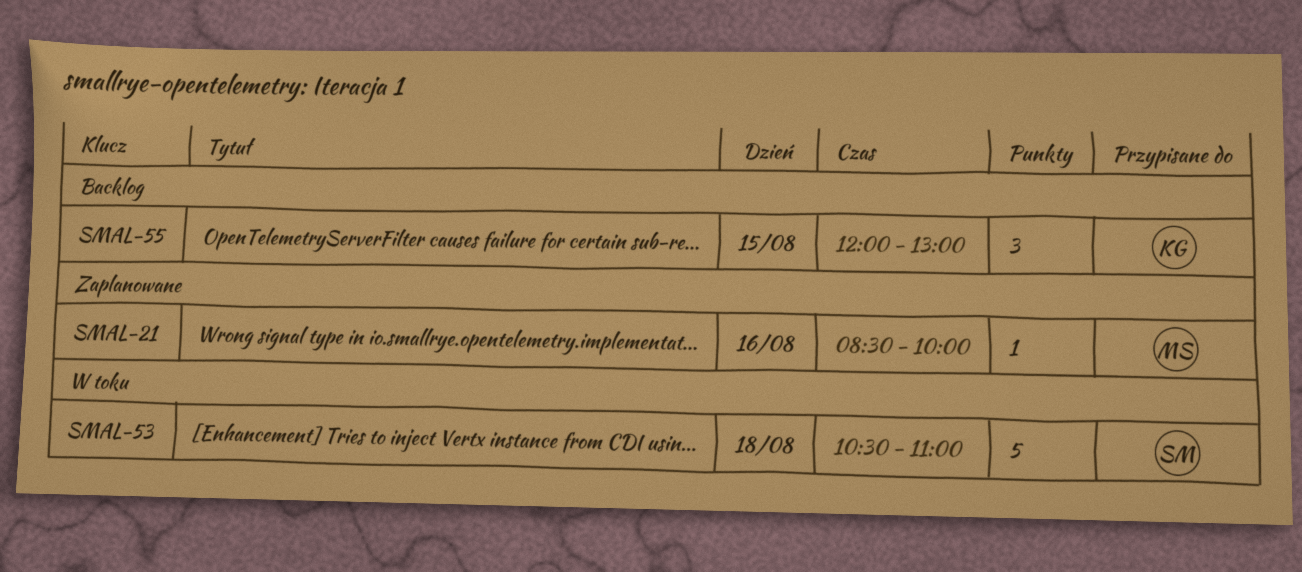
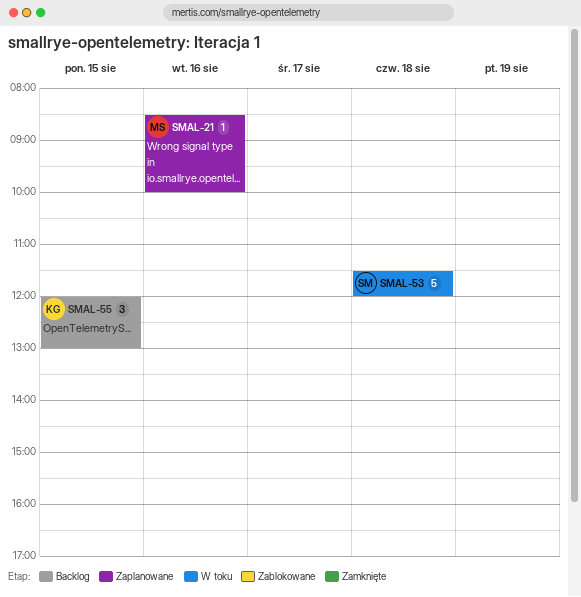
SMAL-53, begins: 10:30 -> 11:30
SMAL-53, ends: 11:00 -> 12:00

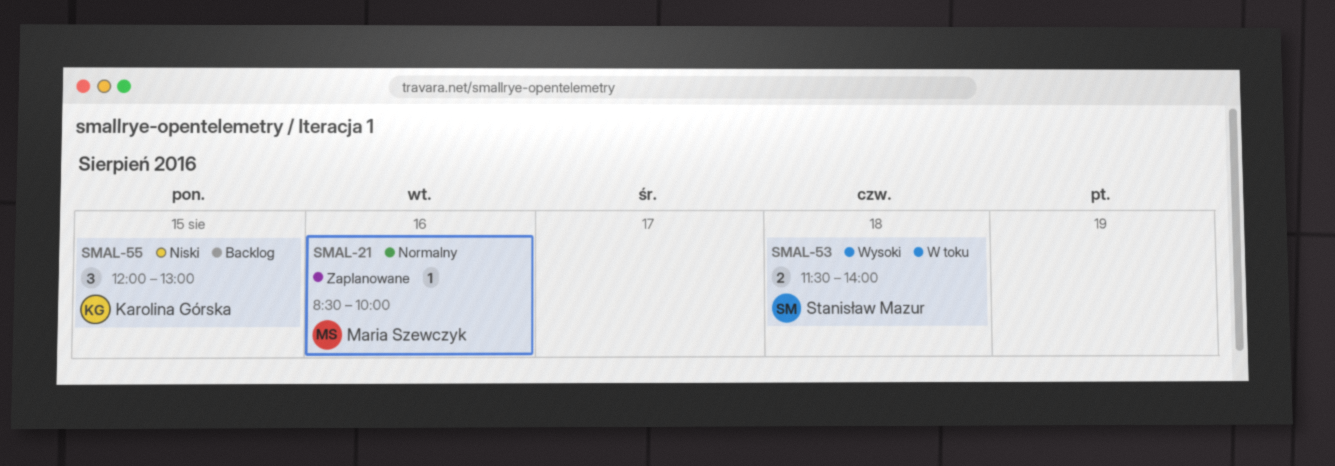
SMAL-53, estimate: 5 -> 2
SMAL-53, ends: 12:00 -> 14:00

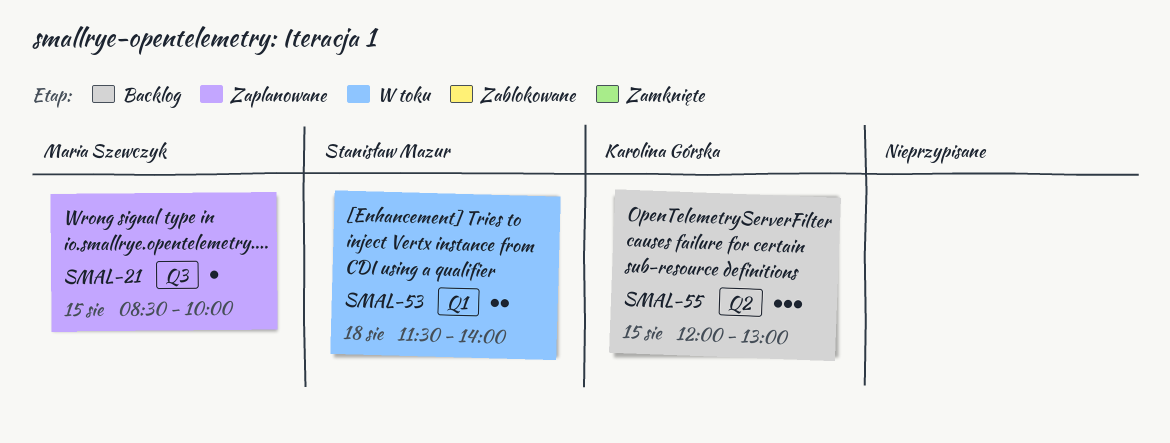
SMAL-21, day: Aug 16 -> Aug 15

